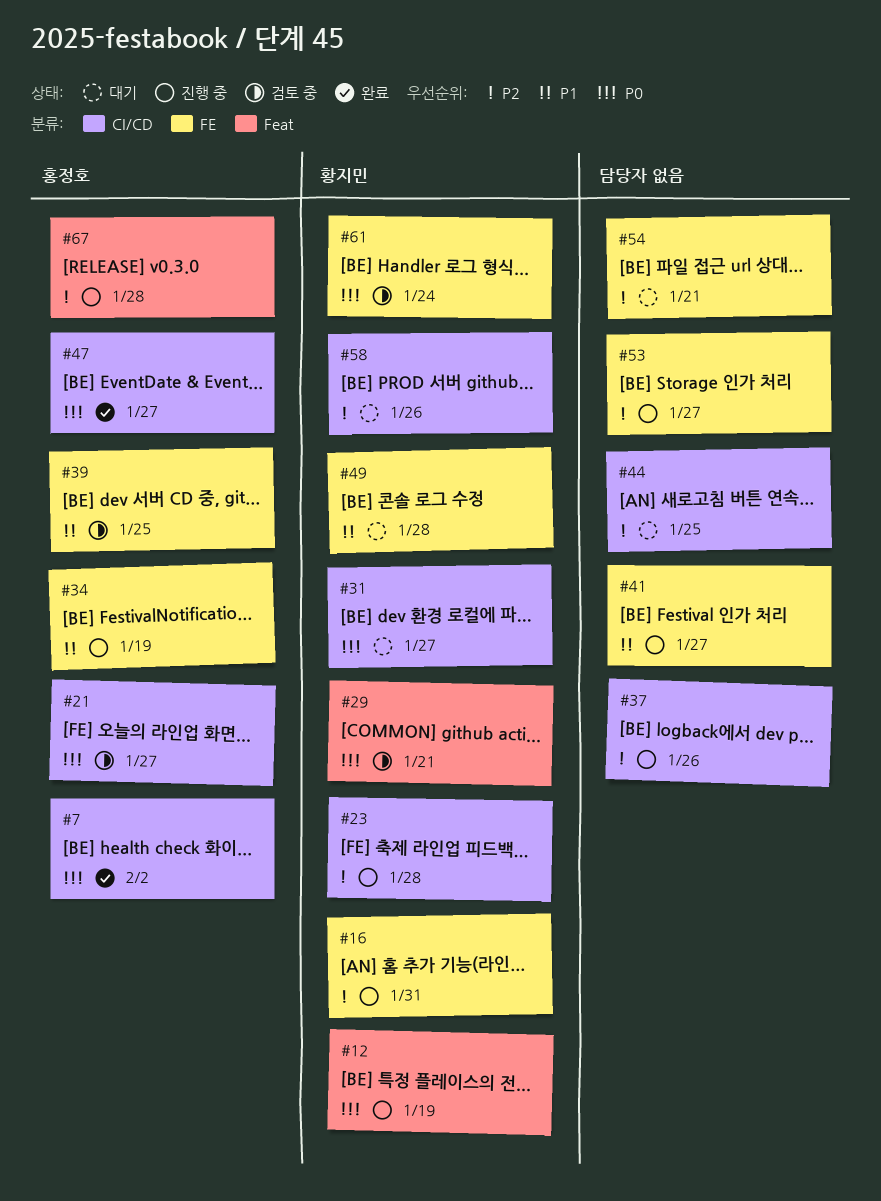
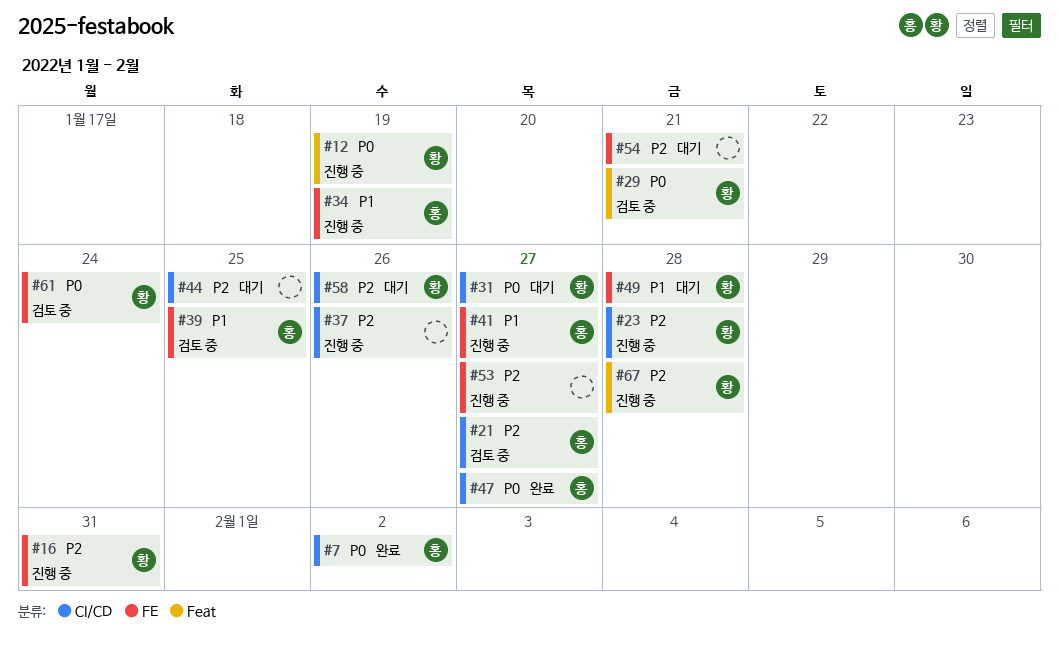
#21, priority: P0 -> P2
#41, owner: none -> 홍정호
#67, owner: 홍정호 -> 황지민

